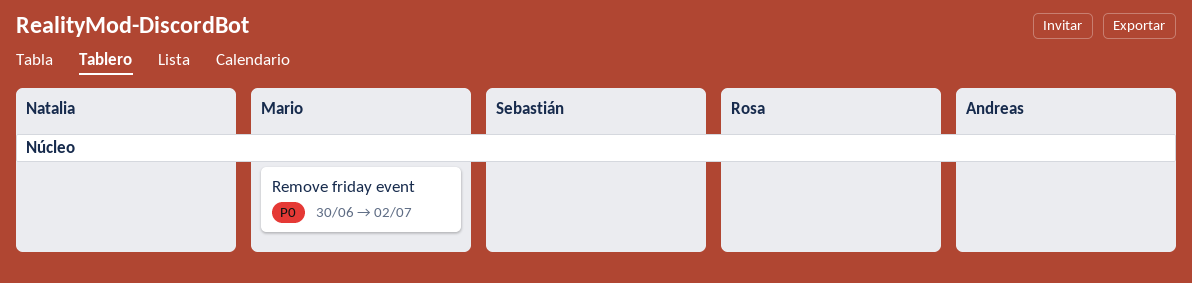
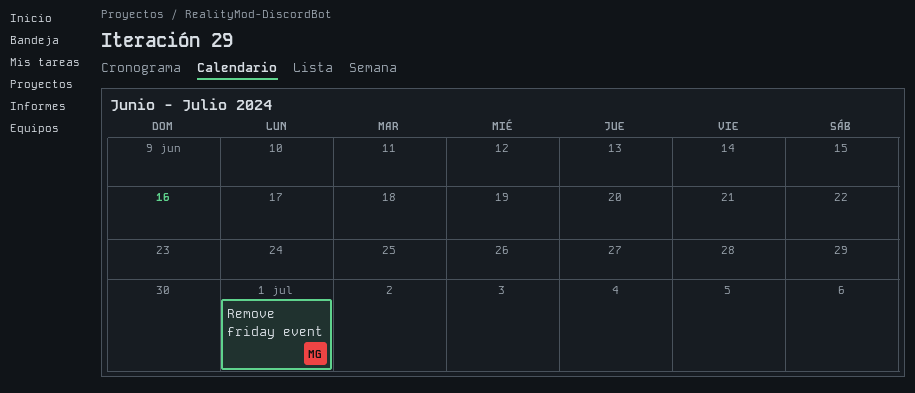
Remove friday event, due: Jul 2 -> Jul 1

